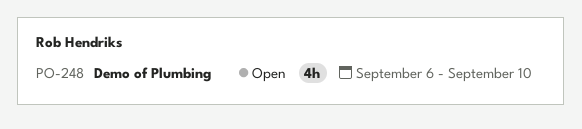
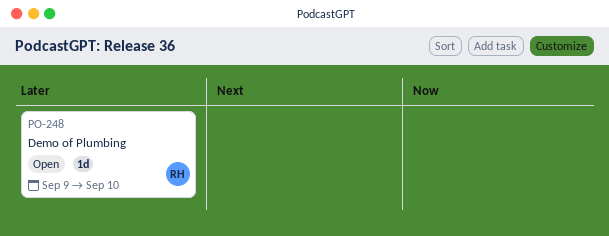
PO-248, estimate: 4h -> 1d
PO-248, start: Sep 6 -> Sep 9

